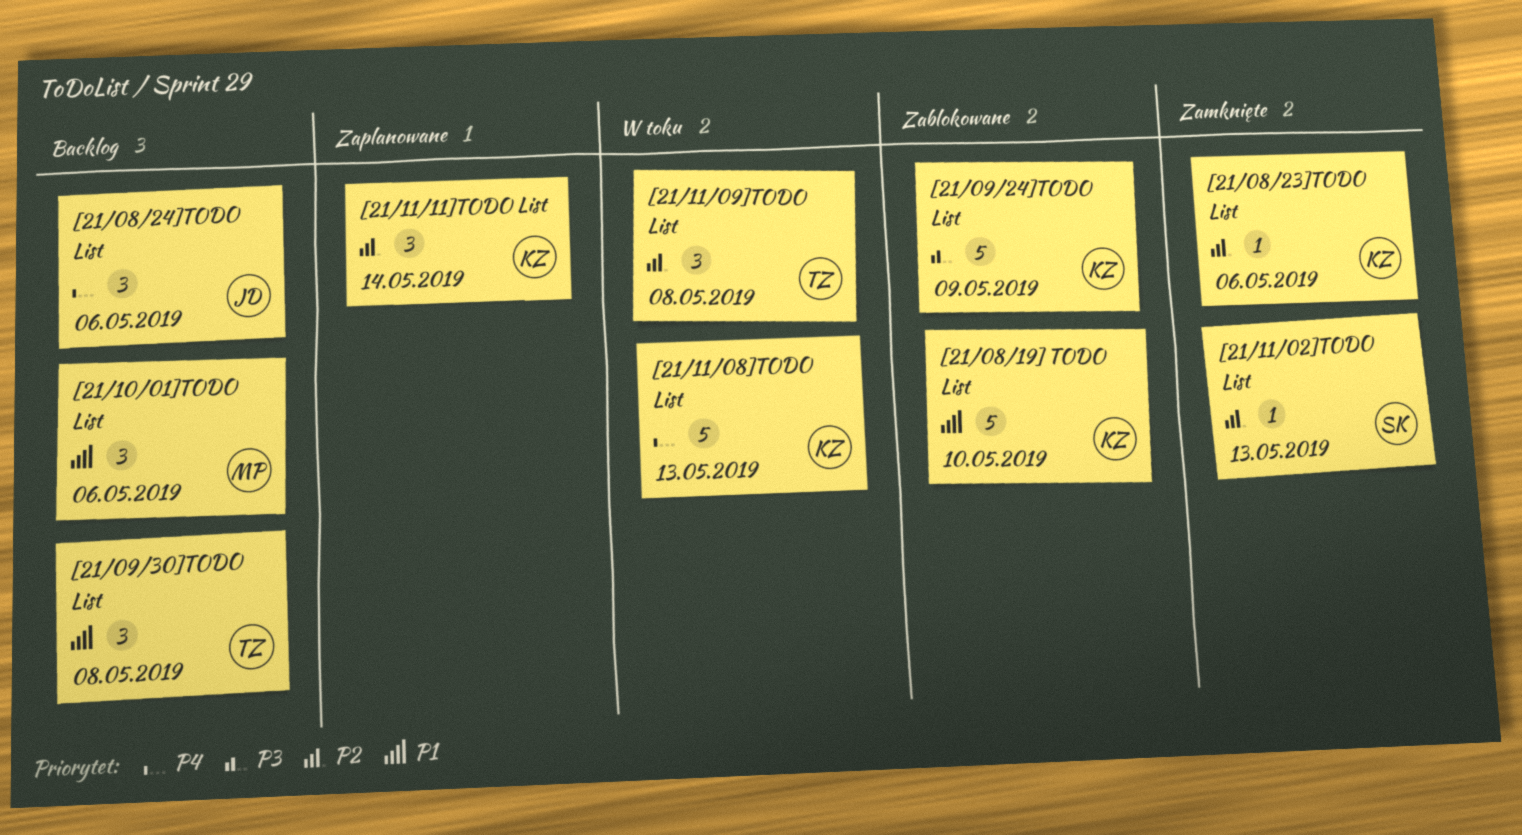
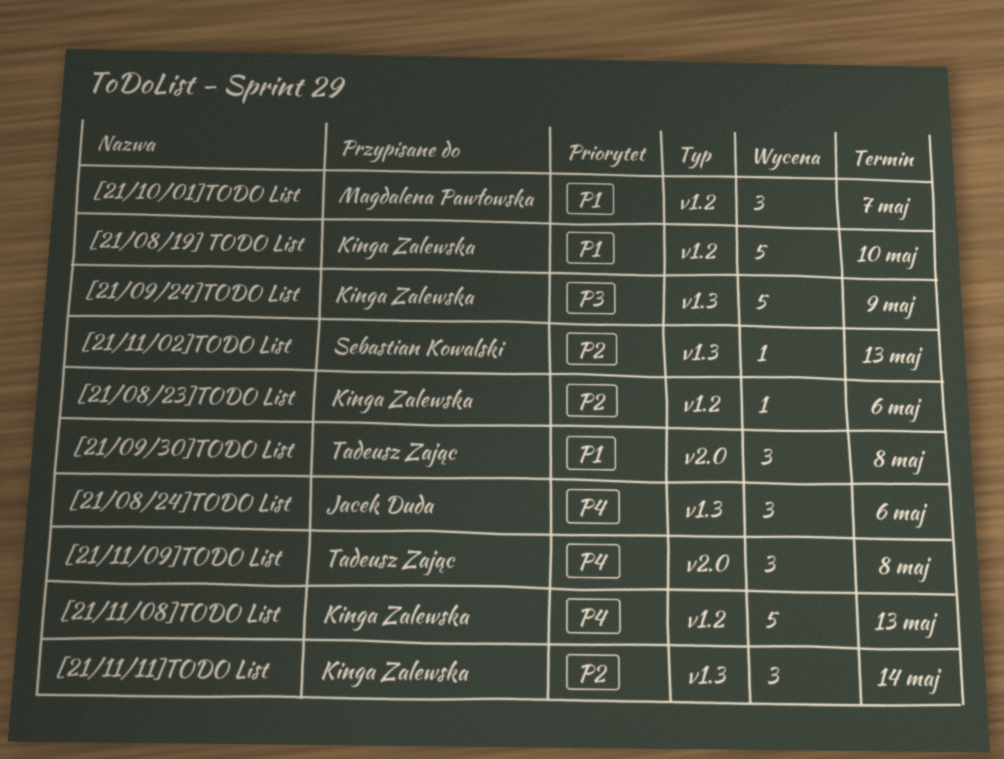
[21/10/01]TODO List, due: May 6 -> May 7
[21/11/09]TODO List, priority: P2 -> P4

